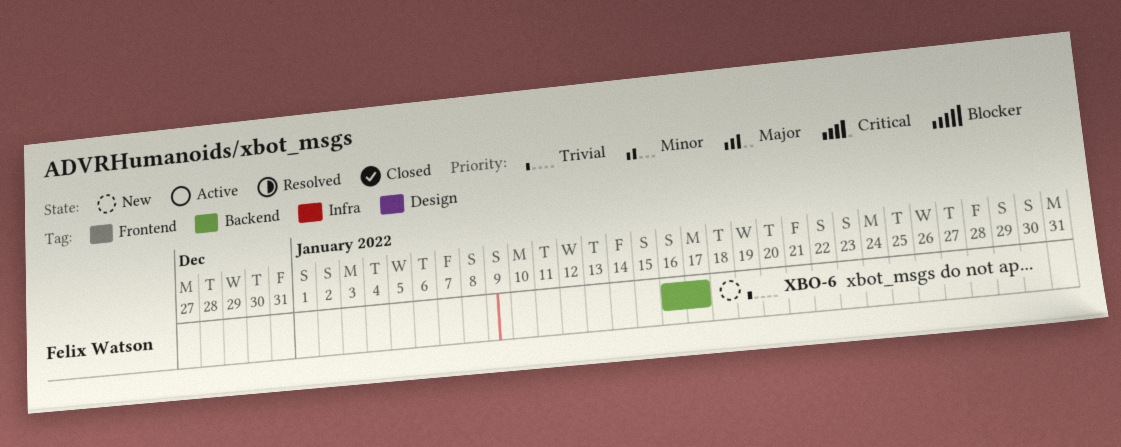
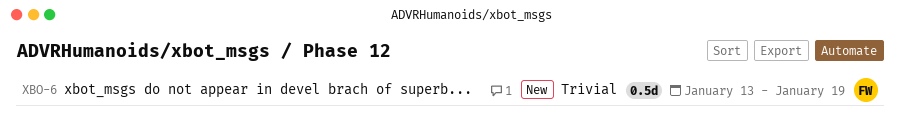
XBO-6, start: Jan 16 -> Jan 13
XBO-6, due: Jan 17 -> Jan 19

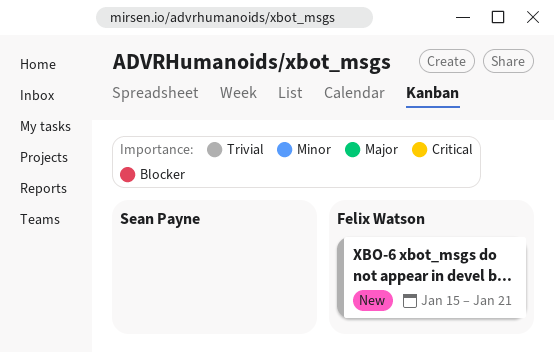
XBO-6, start: Jan 13 -> Jan 15
XBO-6, due: Jan 19 -> Jan 21

